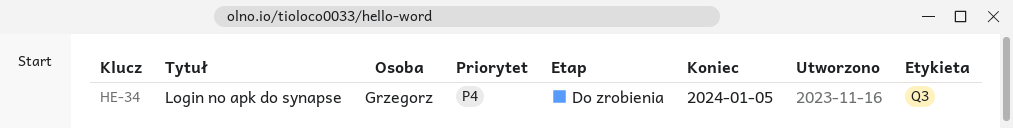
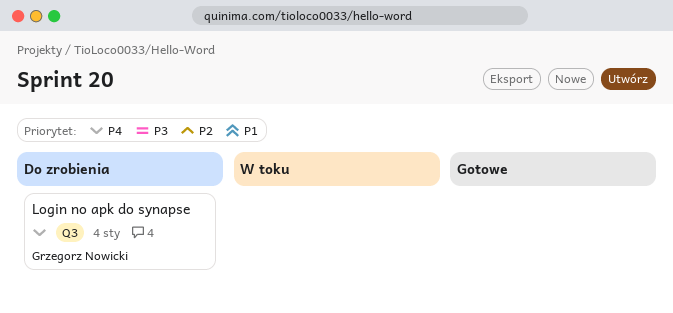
Login no apk do synapse, due: Jan 5 -> Jan 4

